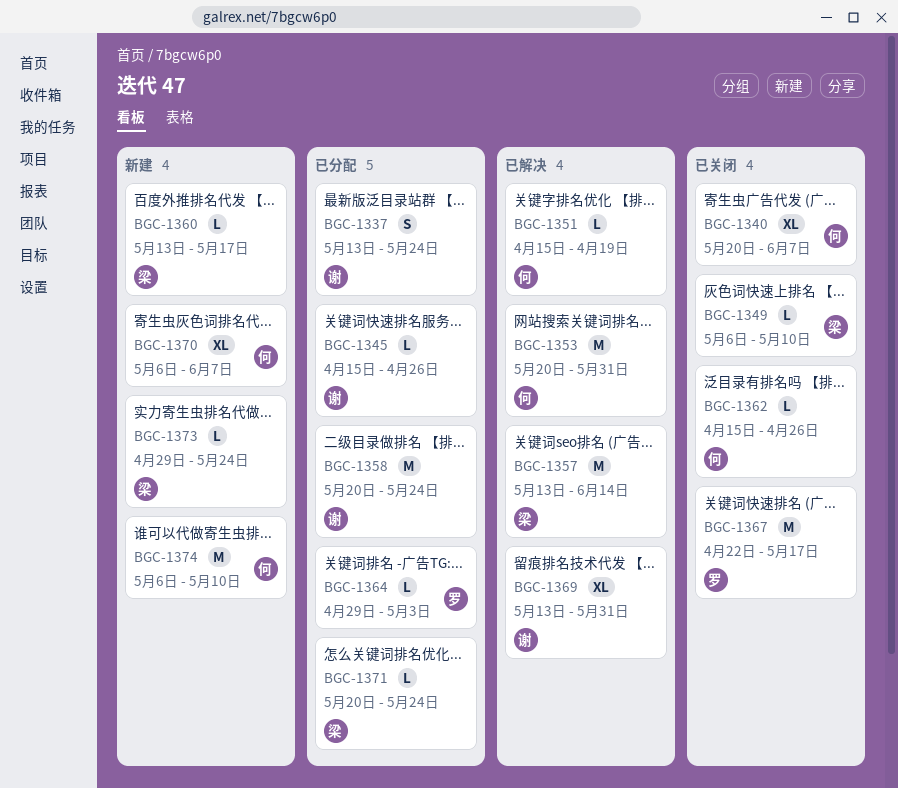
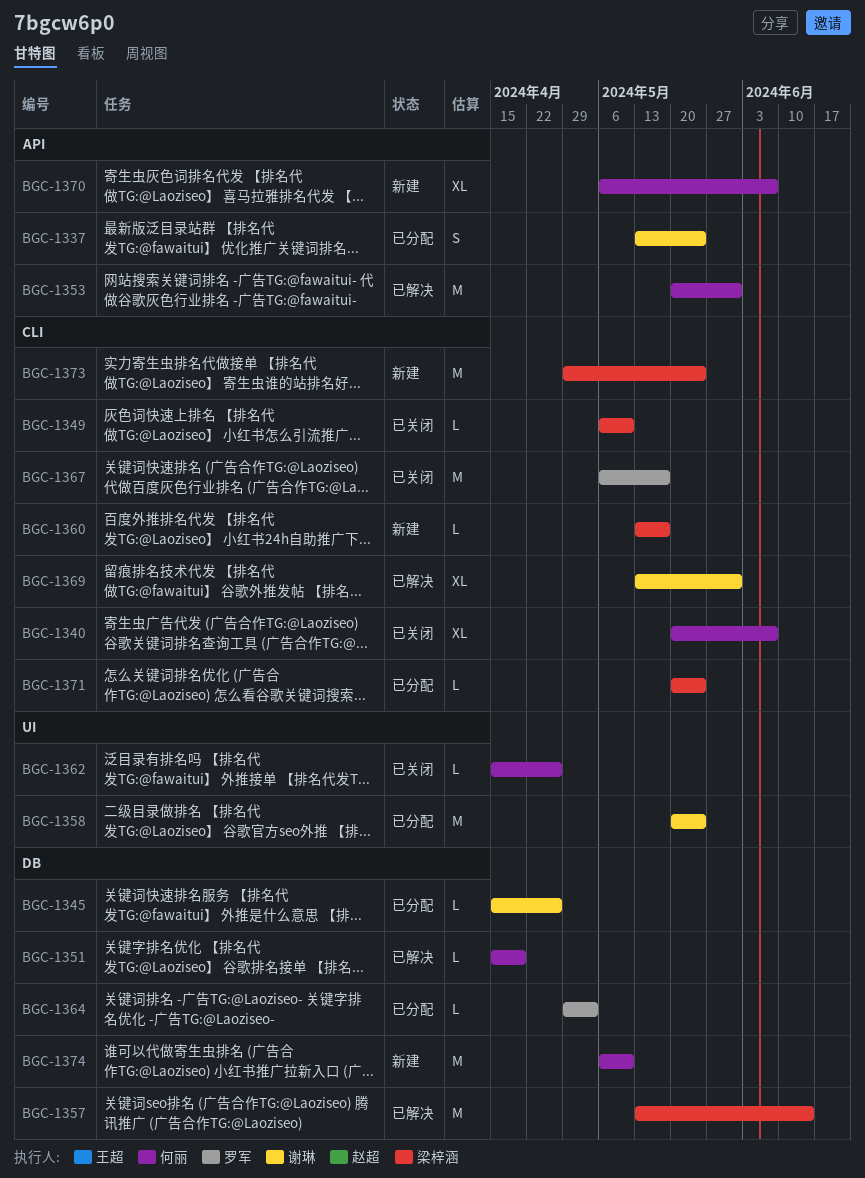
BGC-1367, start: Apr 22 -> May 6
BGC-1373, estimate: L -> M

